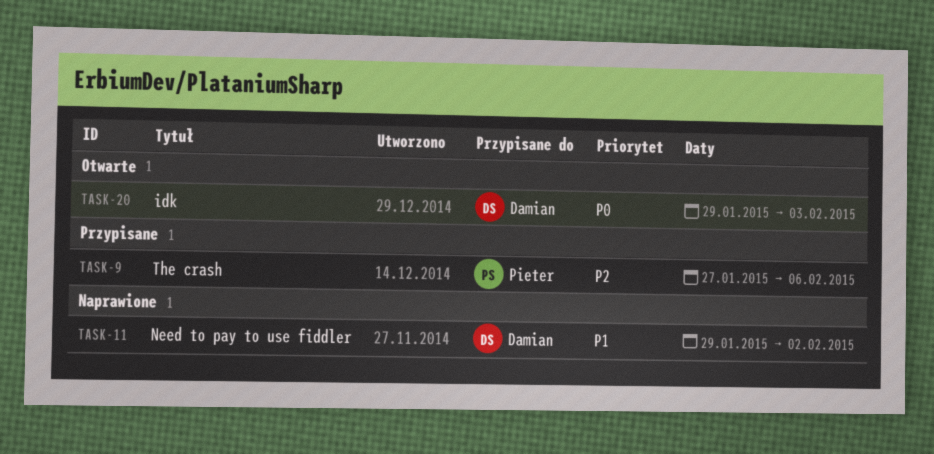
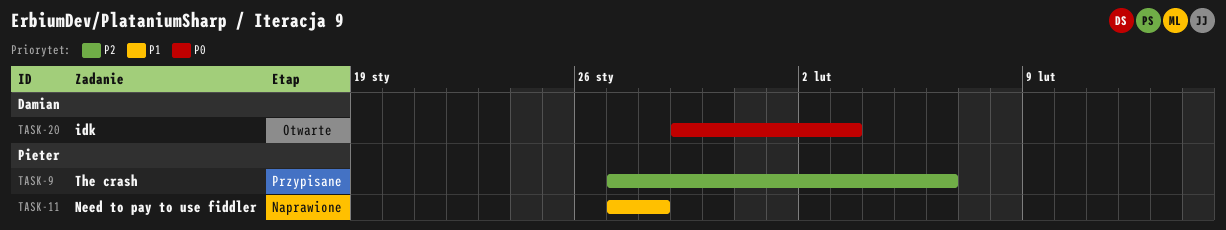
TASK-11, owner: Damian -> Pieter
TASK-11, start: Jan 29 -> Jan 27
TASK-11, due: Feb 2 -> Jan 28

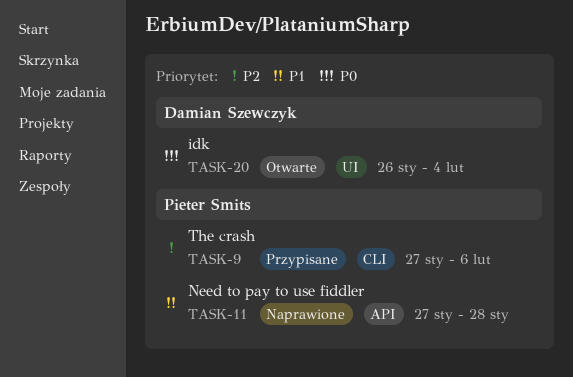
TASK-20, start: Jan 29 -> Jan 26
TASK-20, due: Feb 3 -> Feb 4

